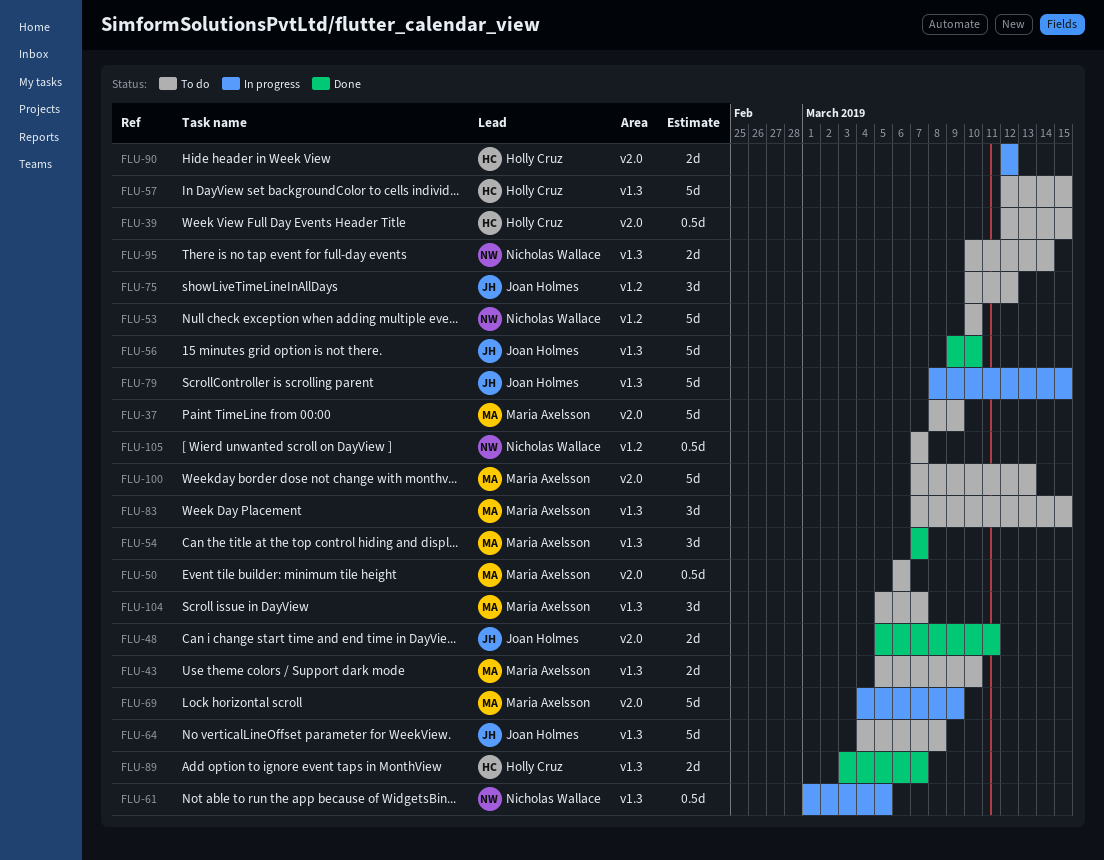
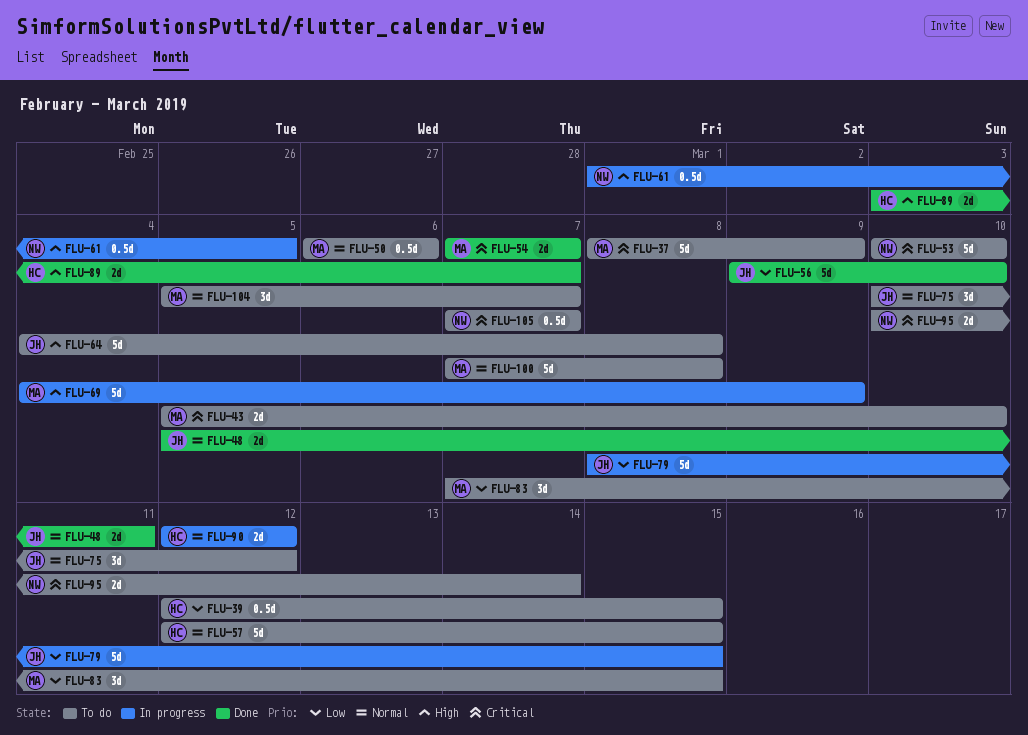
FLU-54, estimate: 3d -> 2d
FLU-100, due: Mar 13 -> Mar 8

